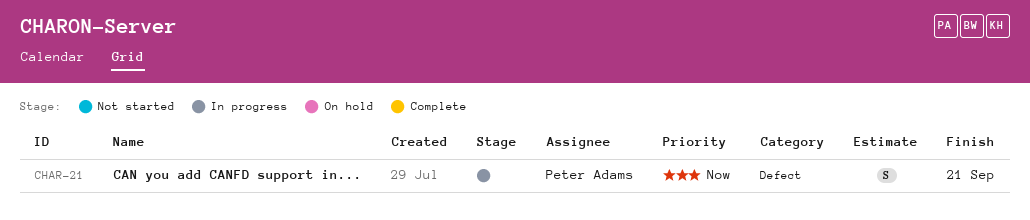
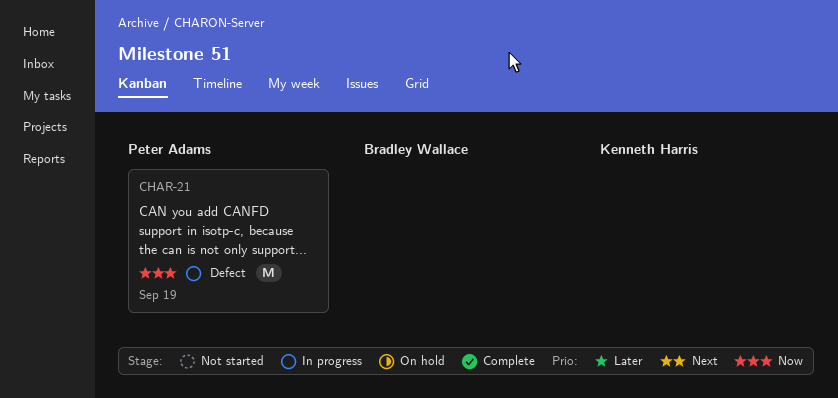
CHAR-21, estimate: S -> M
CHAR-21, due: Sep 21 -> Sep 19

